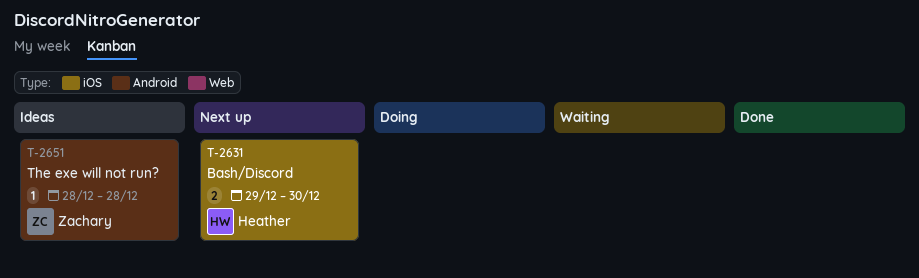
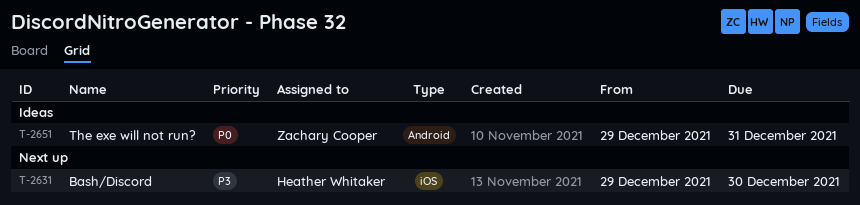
T-2651, start: Dec 28 -> Dec 29
T-2651, due: Dec 28 -> Dec 31

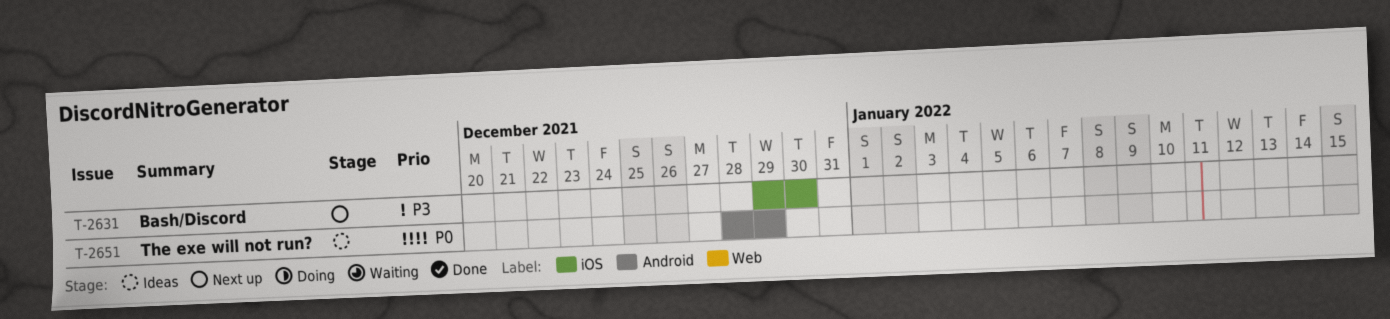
T-2651, start: Dec 29 -> Dec 28
T-2651, due: Dec 31 -> Dec 29

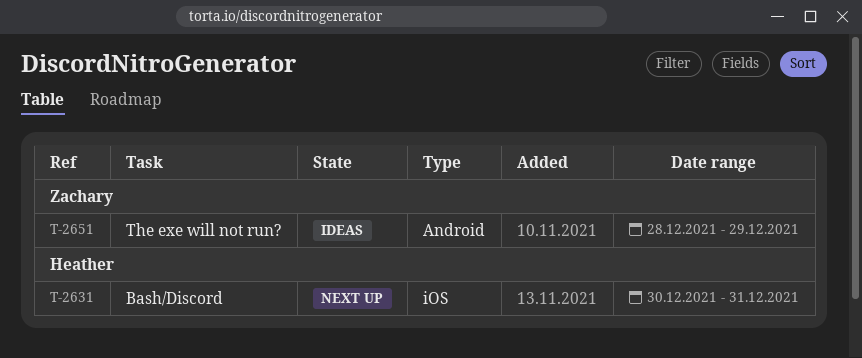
T-2631, start: Dec 29 -> Dec 30
T-2631, due: Dec 30 -> Dec 31

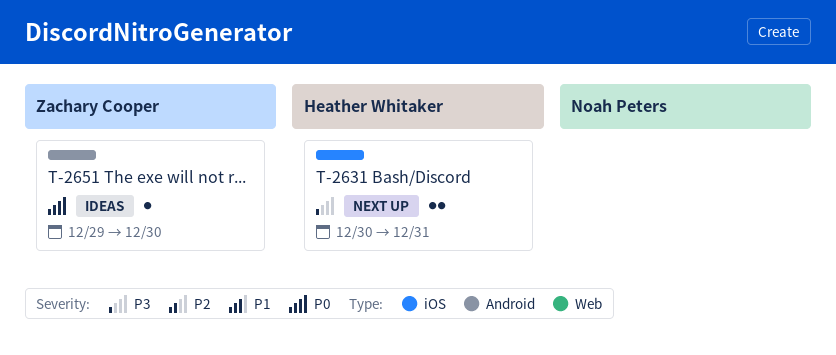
T-2651, start: Dec 28 -> Dec 29
T-2651, due: Dec 29 -> Dec 30

